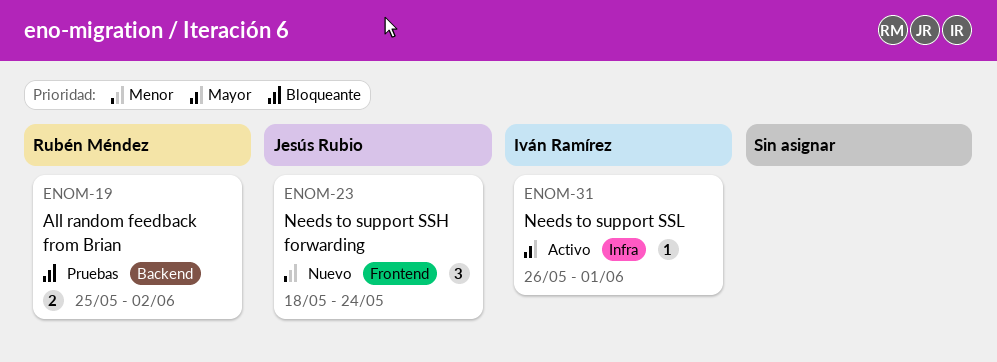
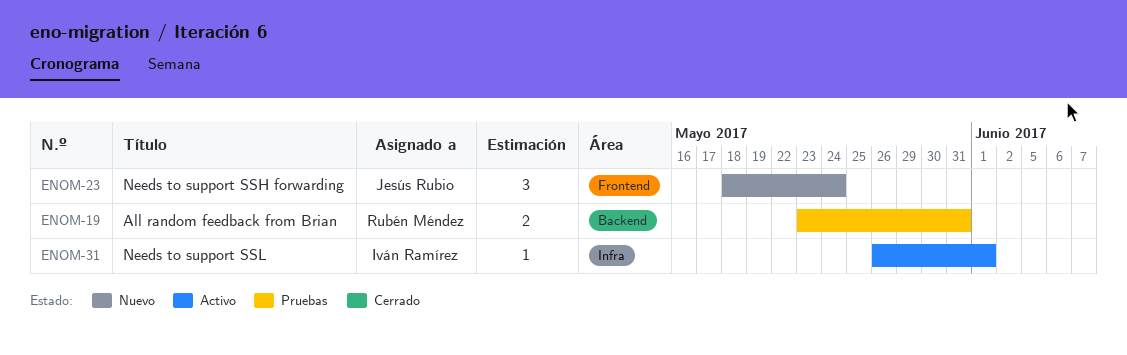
ENOM-19, start: May 25 -> May 23
ENOM-19, due: Jun 2 -> May 31

